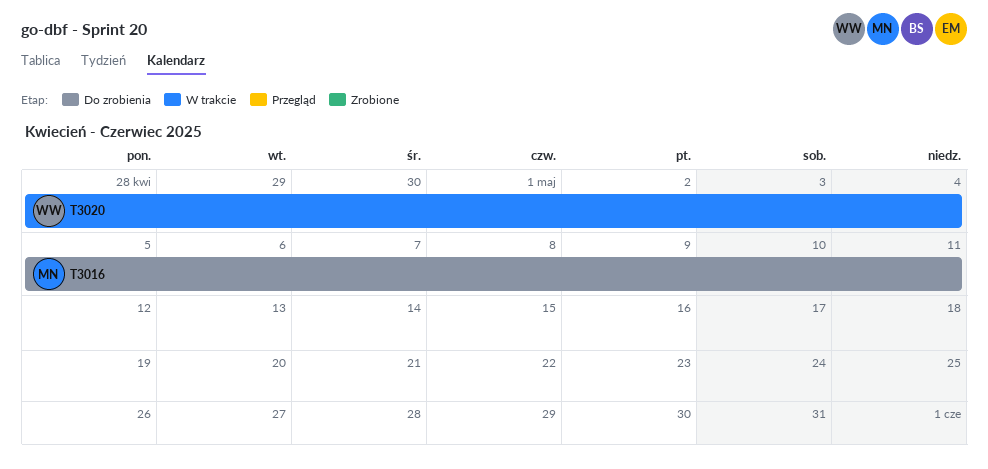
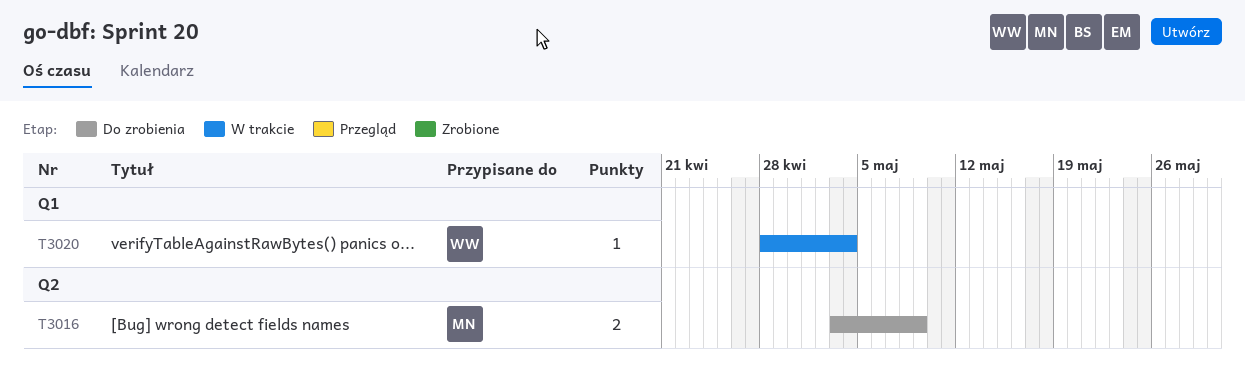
T3016, start: May 5 -> May 3
T3016, due: May 11 -> May 9

